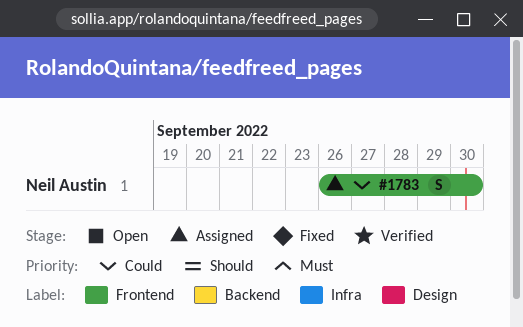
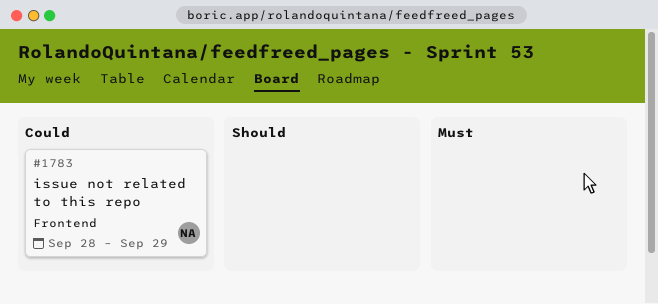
#1783, start: Sep 26 -> Sep 28
#1783, due: Sep 30 -> Sep 29

